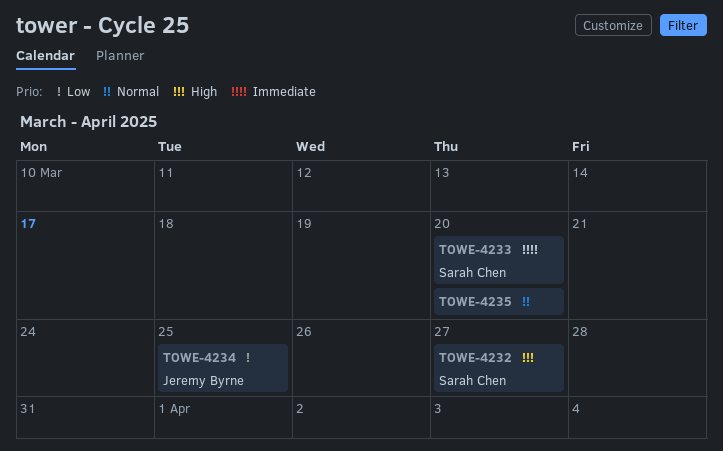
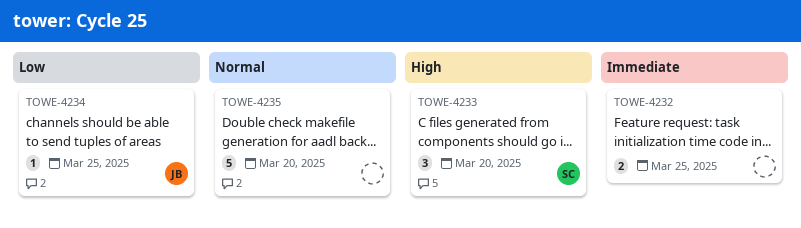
TOWE-4232, owner: Sarah Chen -> none
TOWE-4232, priority: High -> Immediate
TOWE-4232, due: Mar 27 -> Mar 25
TOWE-4233, priority: Immediate -> High

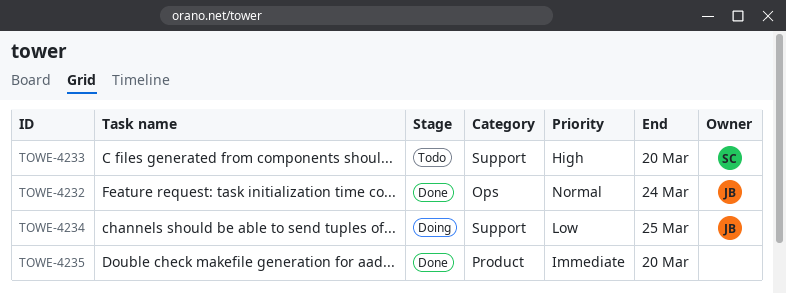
TOWE-4232, owner: none -> JB
TOWE-4232, priority: Immediate -> Normal
TOWE-4232, due: Mar 25 -> Mar 24
TOWE-4235, priority: Normal -> Immediate

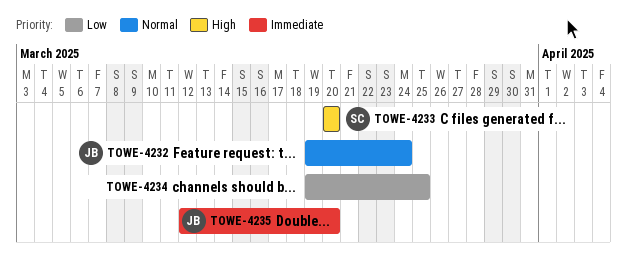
TOWE-4234, owner: JB -> none
TOWE-4235, owner: none -> JB

